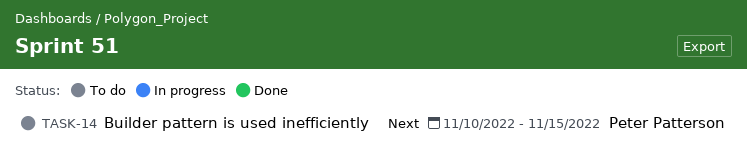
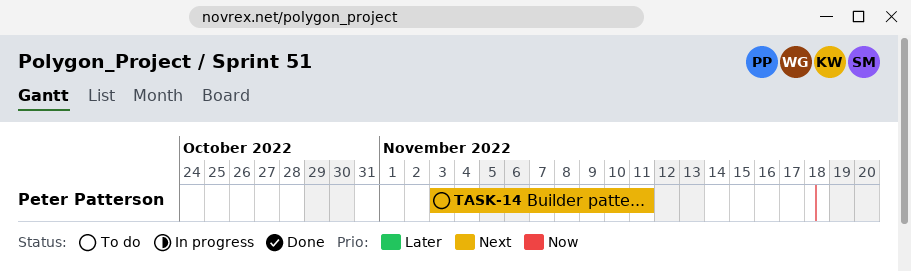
TASK-14, start: Nov 10 -> Nov 3
TASK-14, due: Nov 15 -> Nov 11

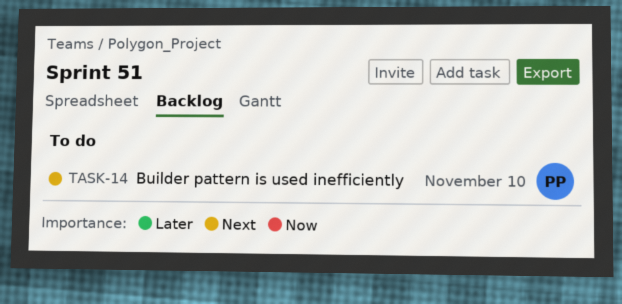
TASK-14, due: Nov 11 -> Nov 10

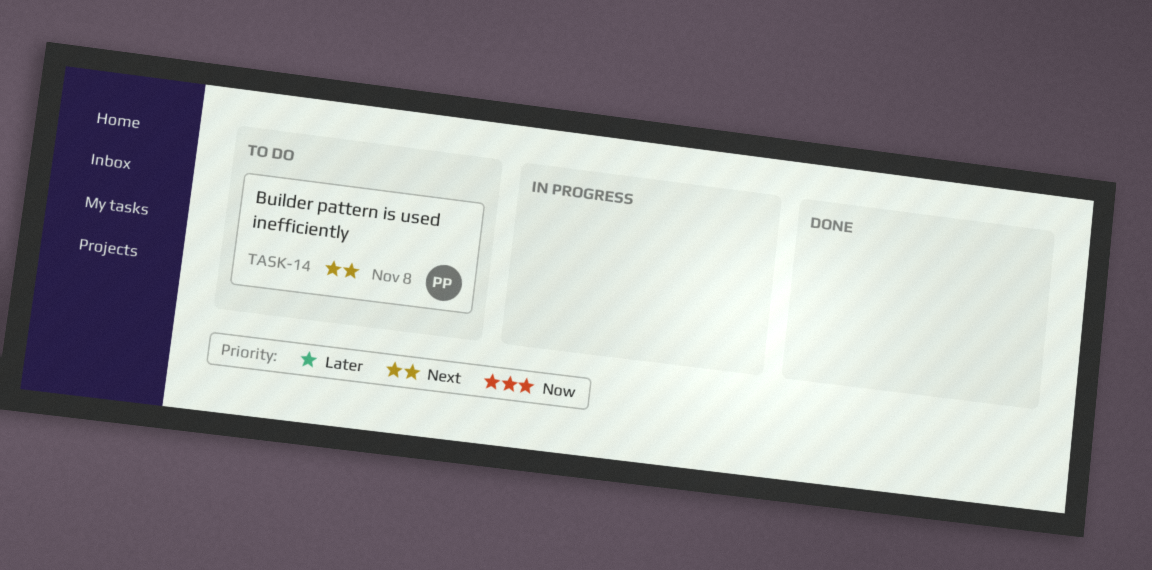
TASK-14, due: Nov 10 -> Nov 8

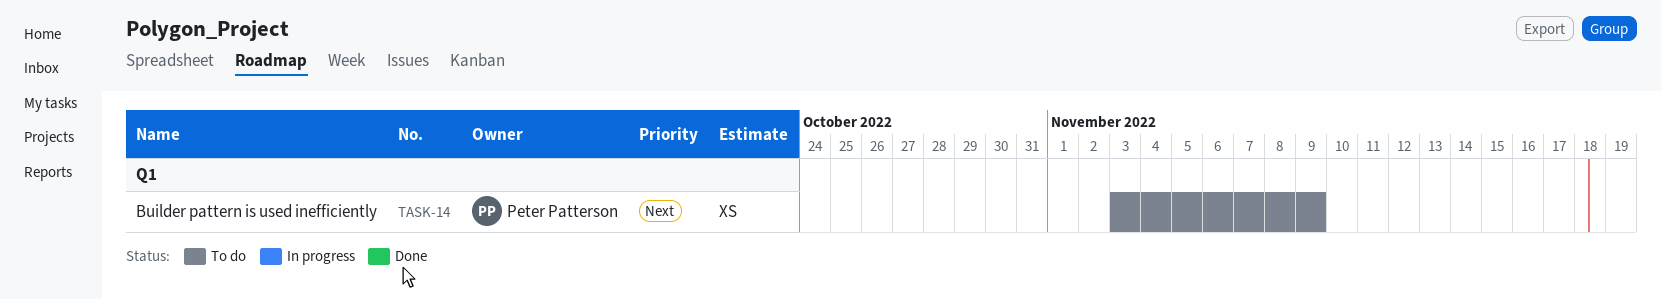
TASK-14, due: Nov 8 -> Nov 9

